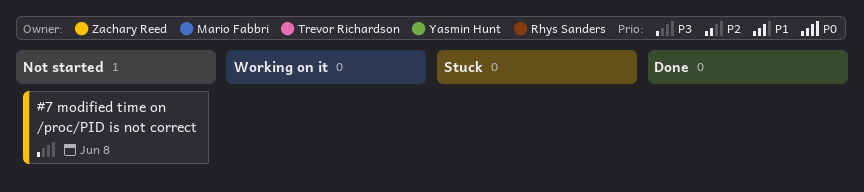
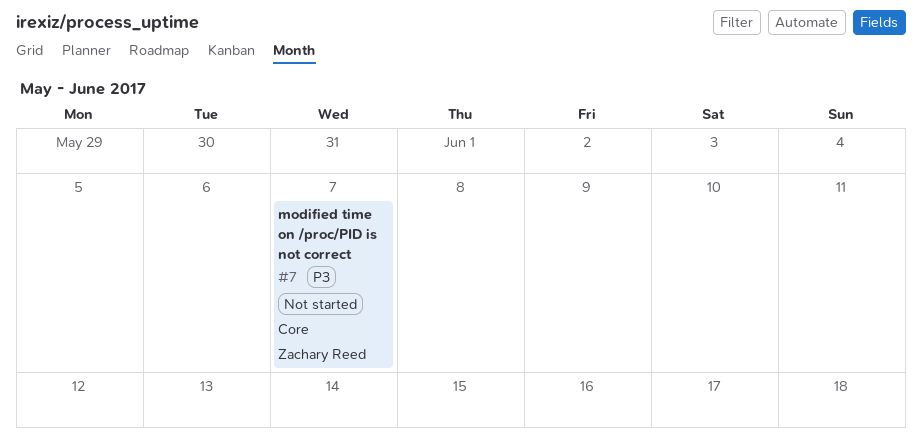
#7, due: Jun 8 -> Jun 7

